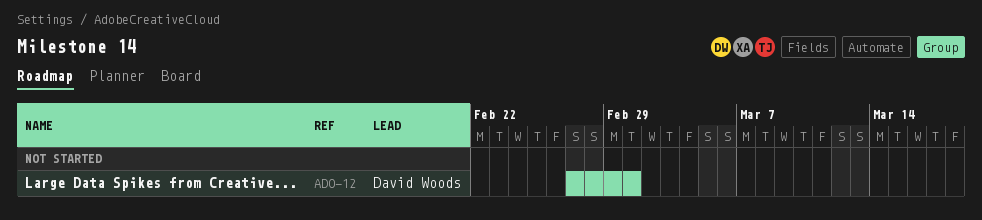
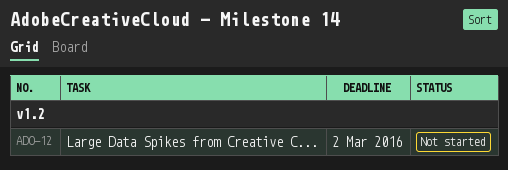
ADO-12, due: Mar 1 -> Mar 2

